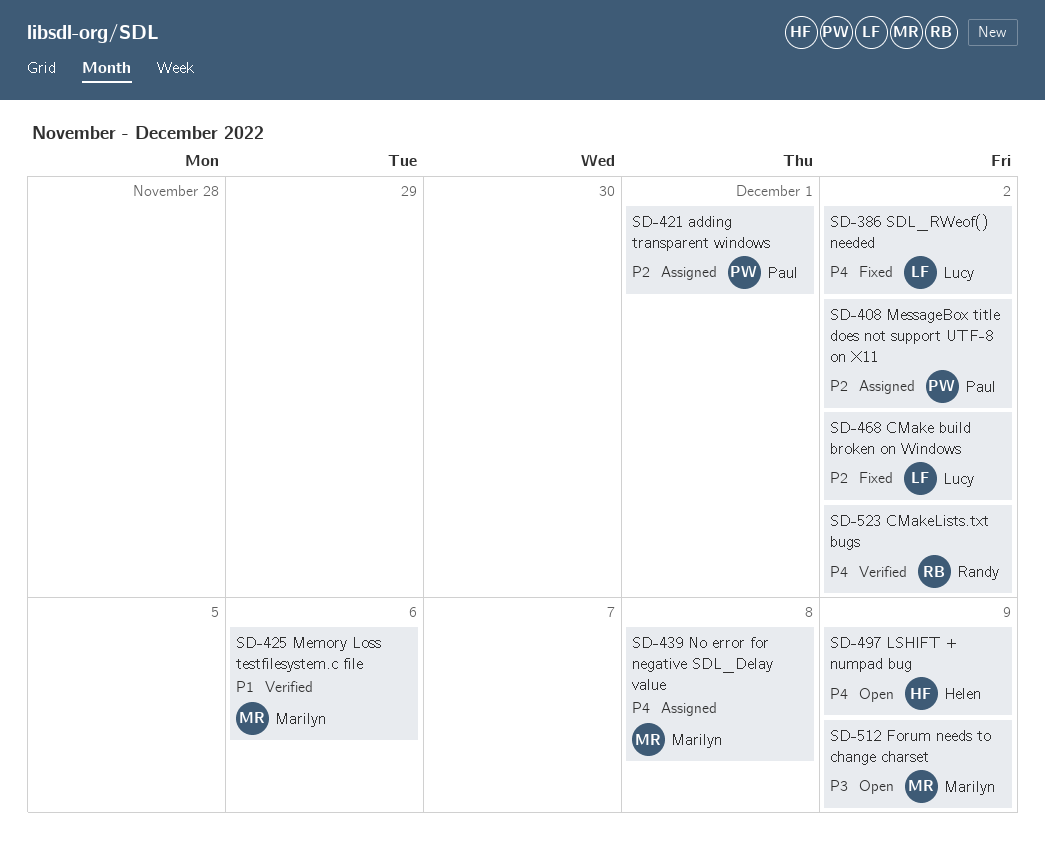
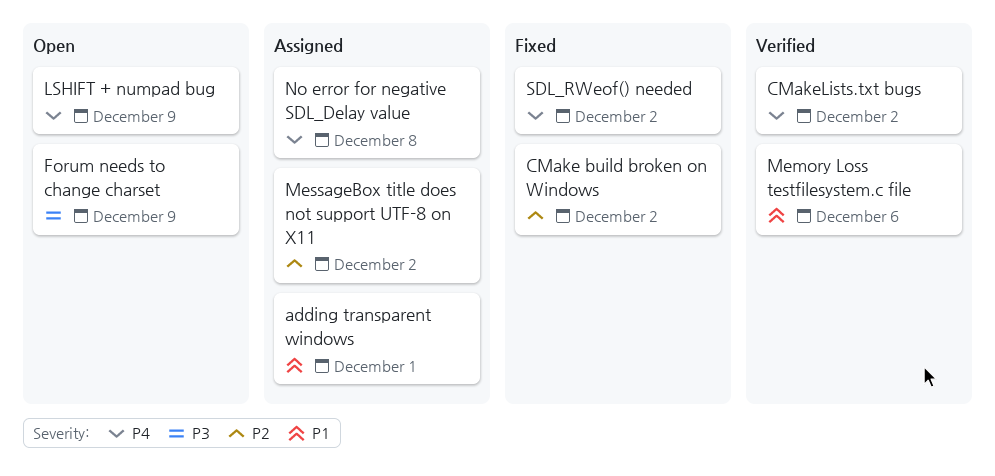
adding transparent windows, priority: P2 -> P1

